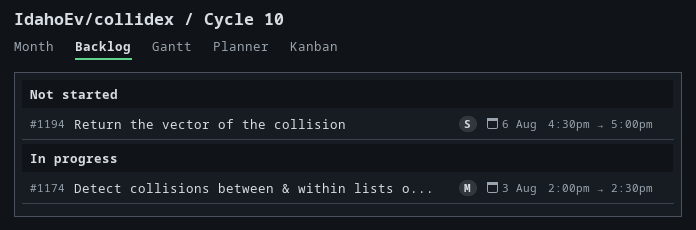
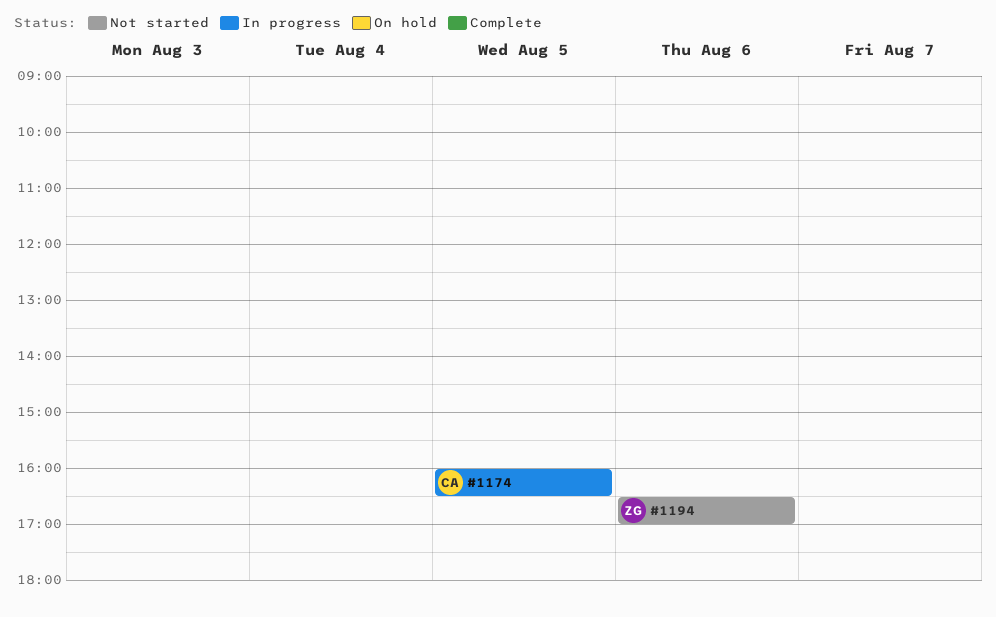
#1174, day: Aug 3 -> Aug 5
#1174, begins: 14:00 -> 16:00
#1174, ends: 14:30 -> 16:30

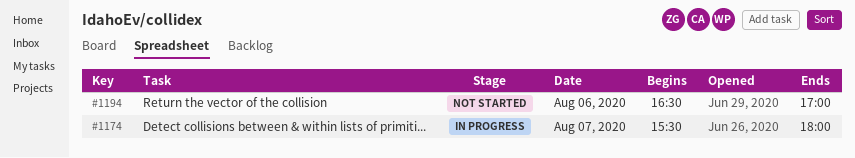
#1174, day: Aug 5 -> Aug 7
#1174, begins: 16:00 -> 15:30
#1174, ends: 16:30 -> 18:00

